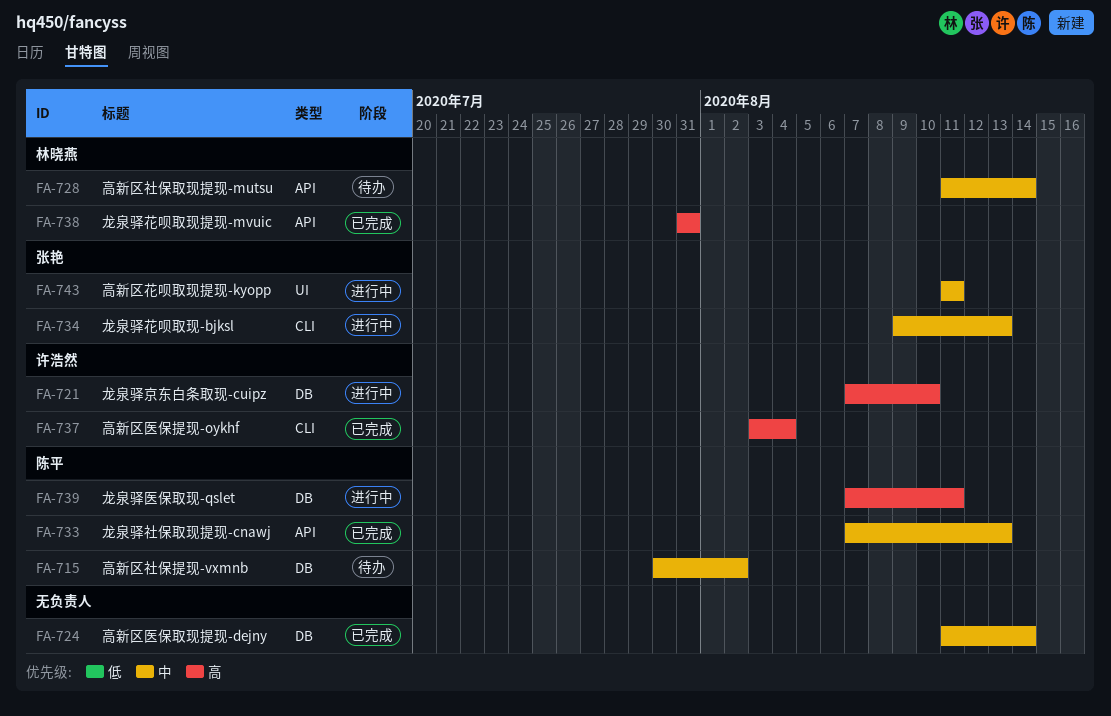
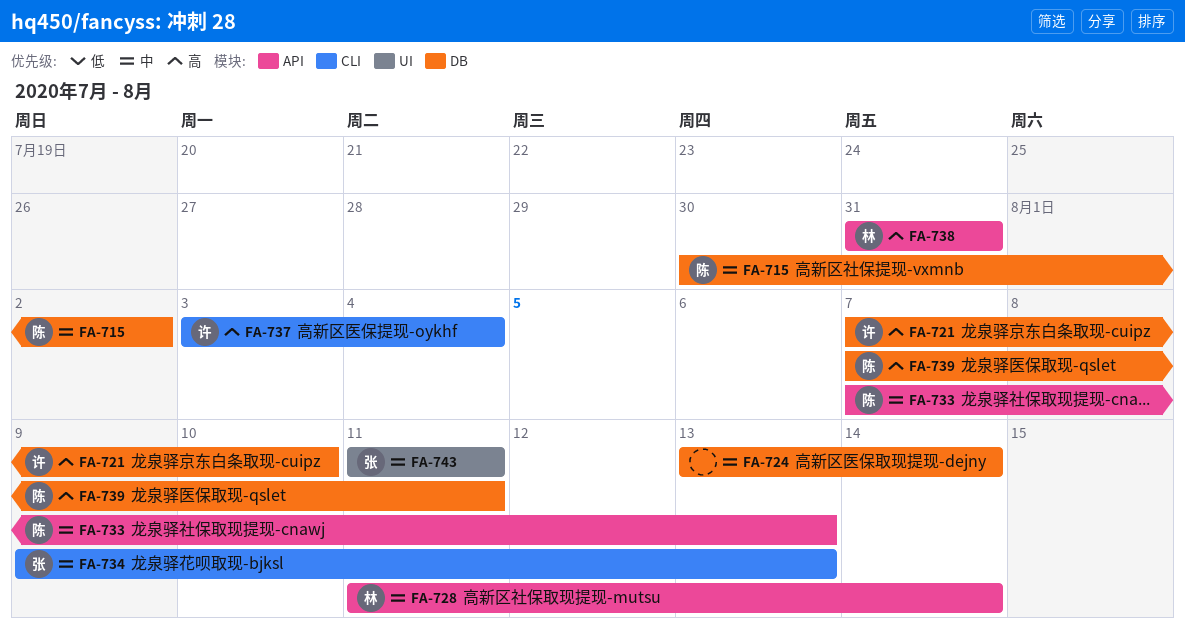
FA-724, start: Aug 11 -> Aug 13

